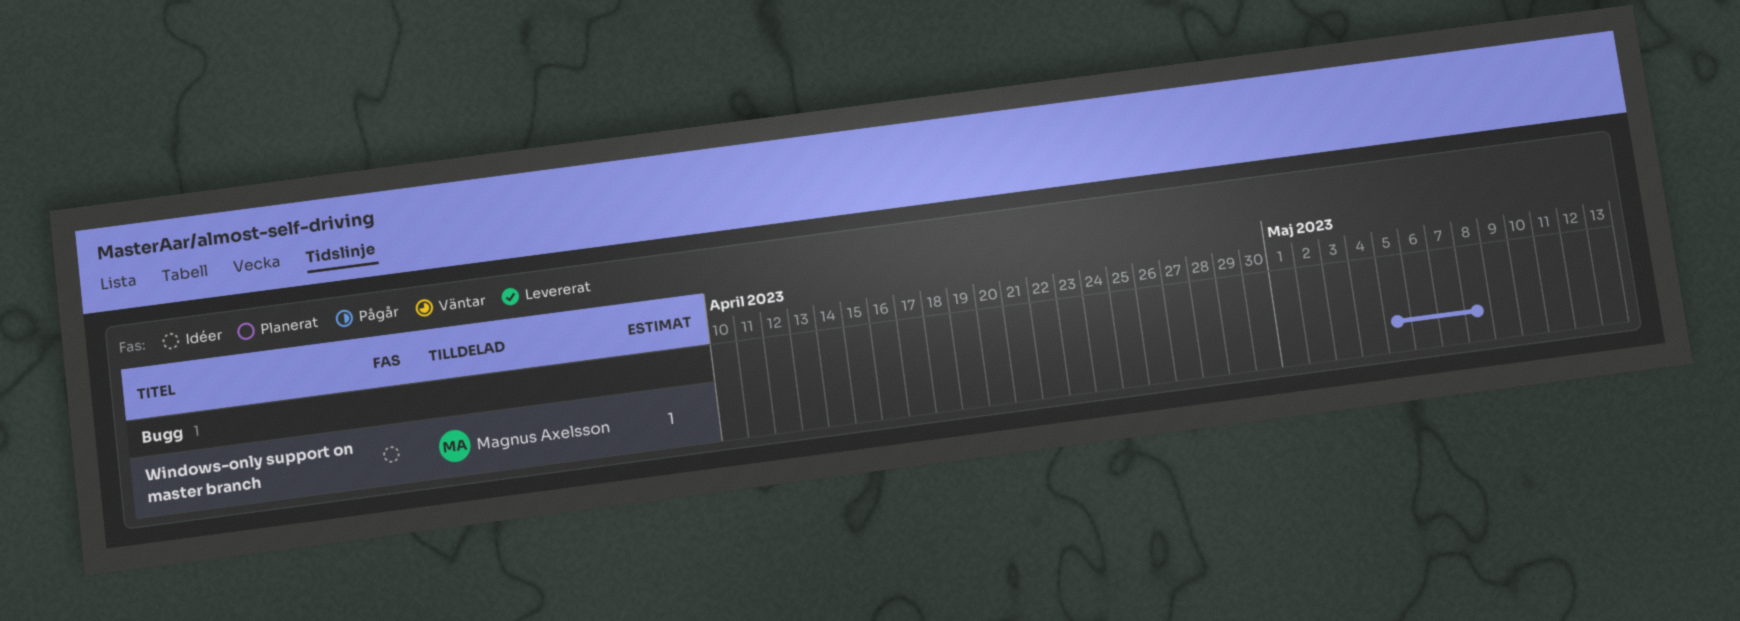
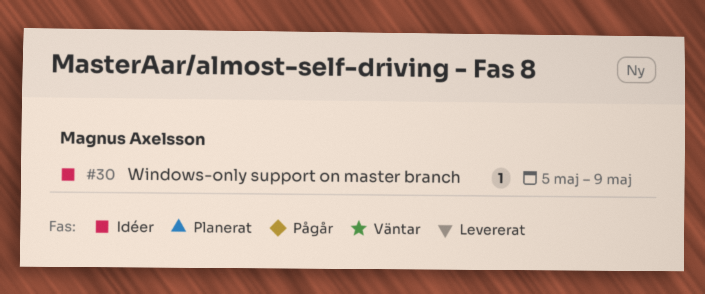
Windows-only support on master branch, due: May 8 -> May 9

